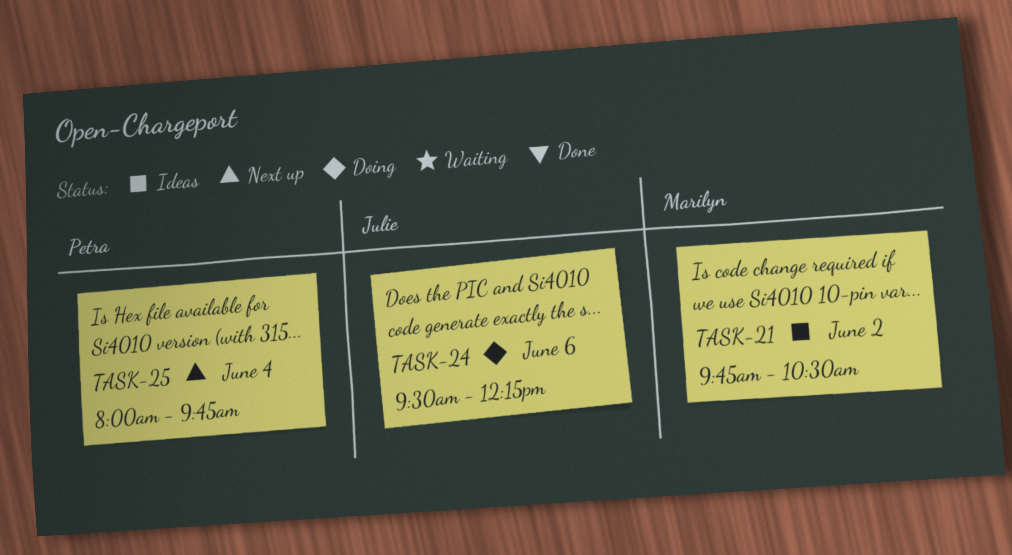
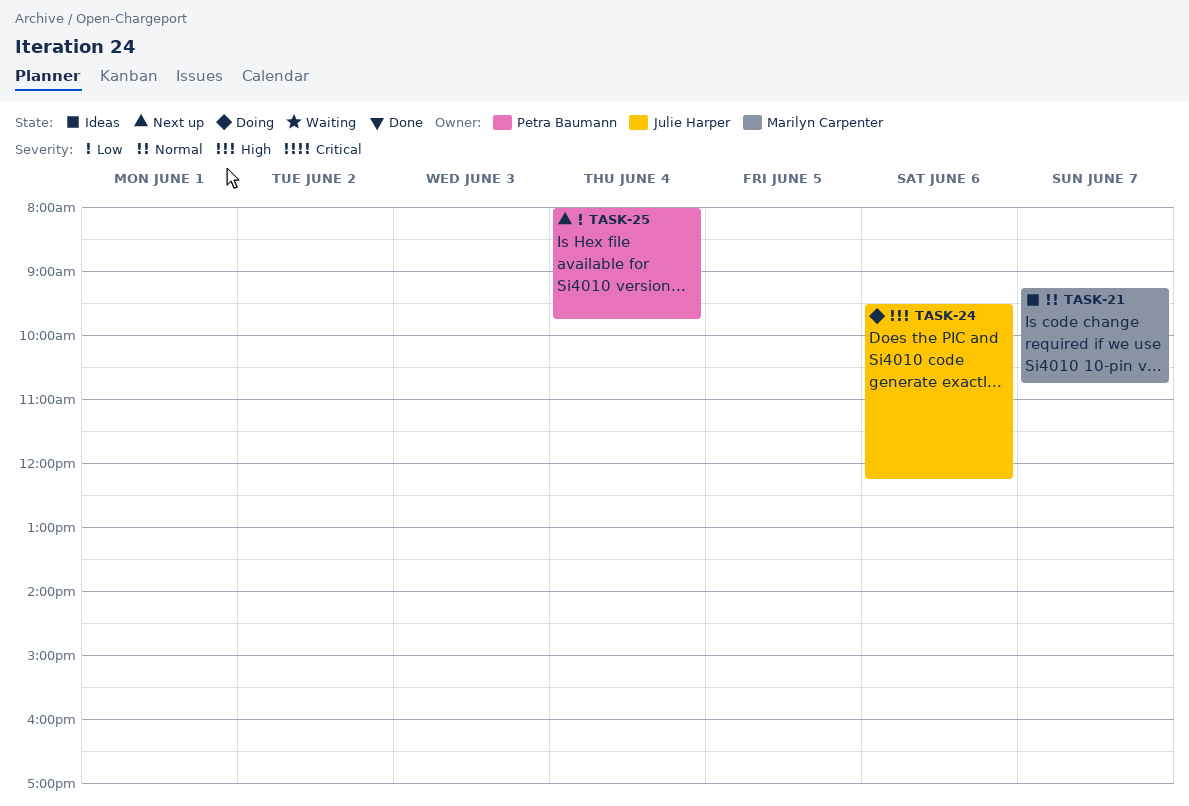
TASK-21, day: Jun 2 -> Jun 7
TASK-21, begins: 09:45 -> 09:15
TASK-21, ends: 10:30 -> 10:45

